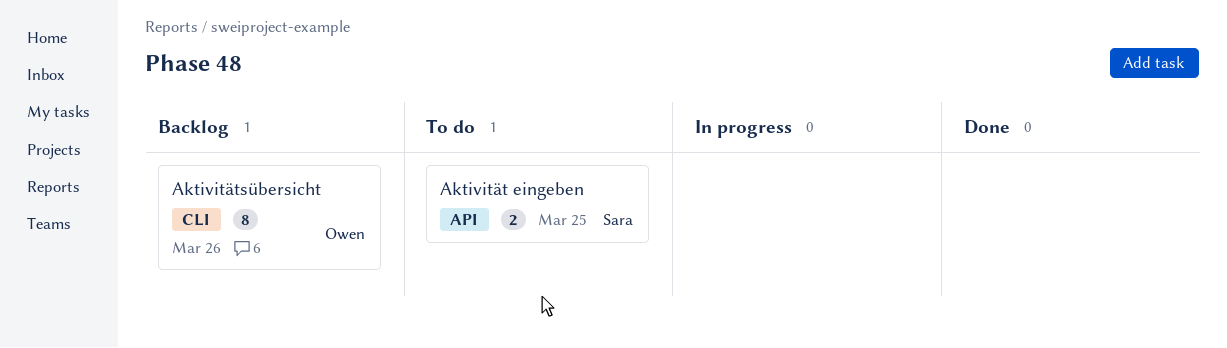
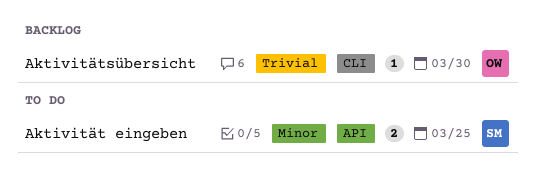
Aktivitätsübersicht, estimate: 8 -> 1
Aktivitätsübersicht, due: Mar 26 -> Mar 30

